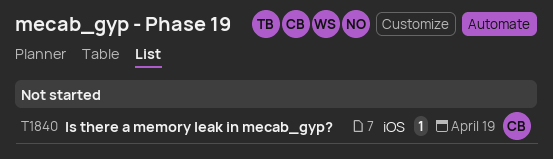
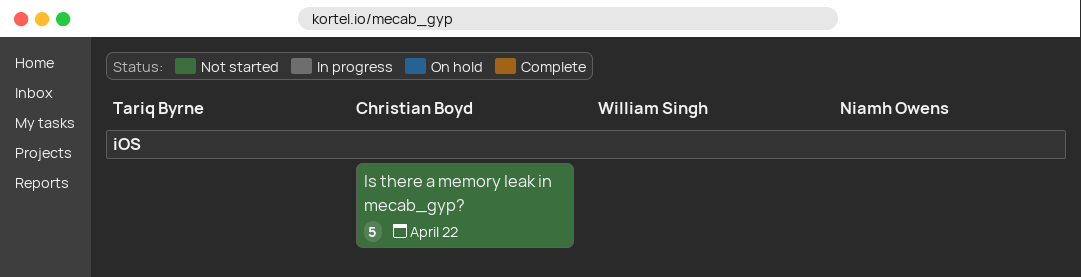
Is there a memory leak in mecab_gyp?, estimate: 1 -> 5
Is there a memory leak in mecab_gyp?, due: Apr 19 -> Apr 22

